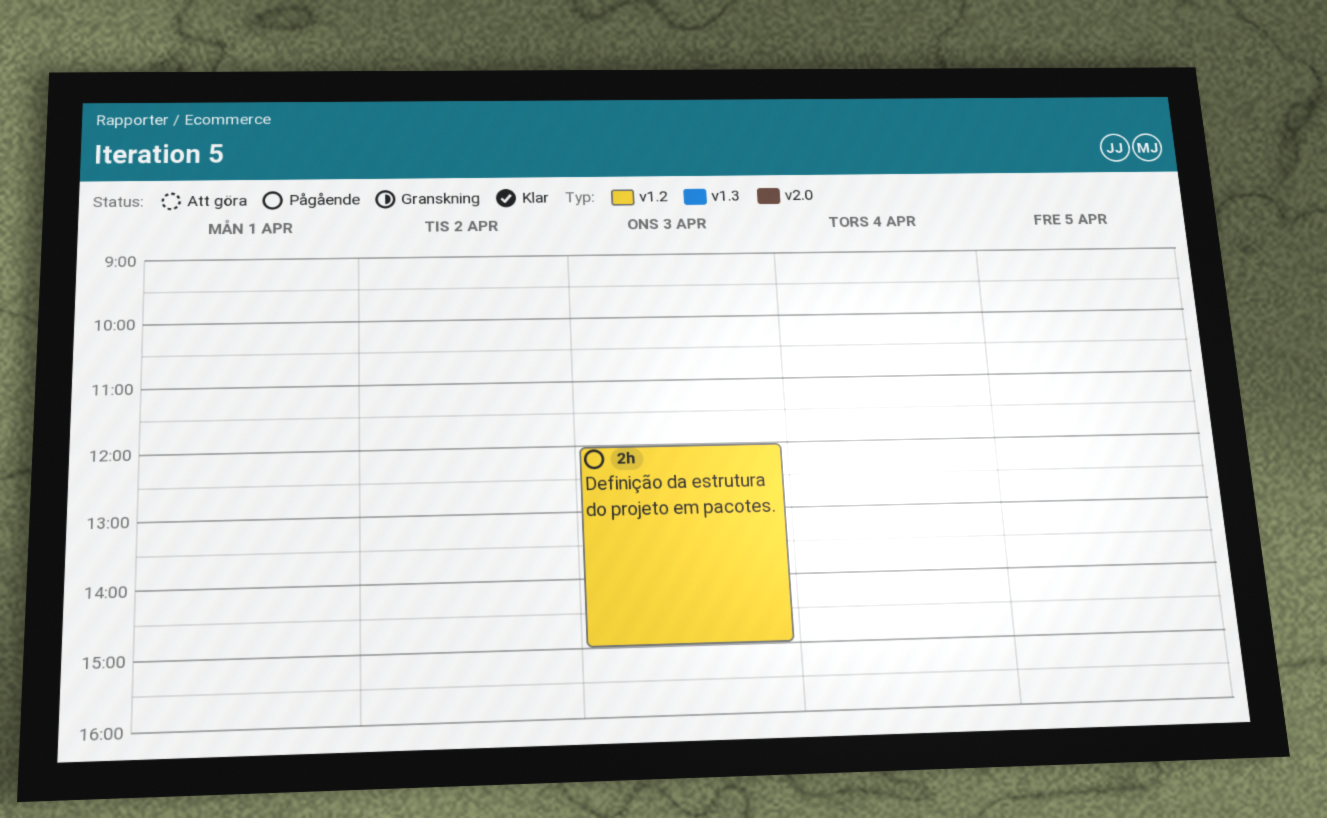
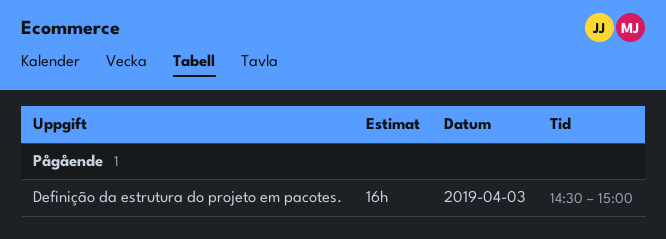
Definição da estrutura do projeto em pacotes., estimate: 2h -> 16h
Definição da estrutura do projeto em pacotes., begins: 12:00 -> 14:30

